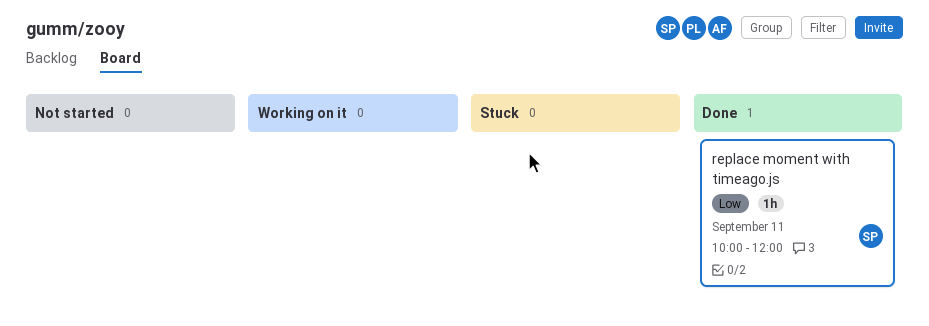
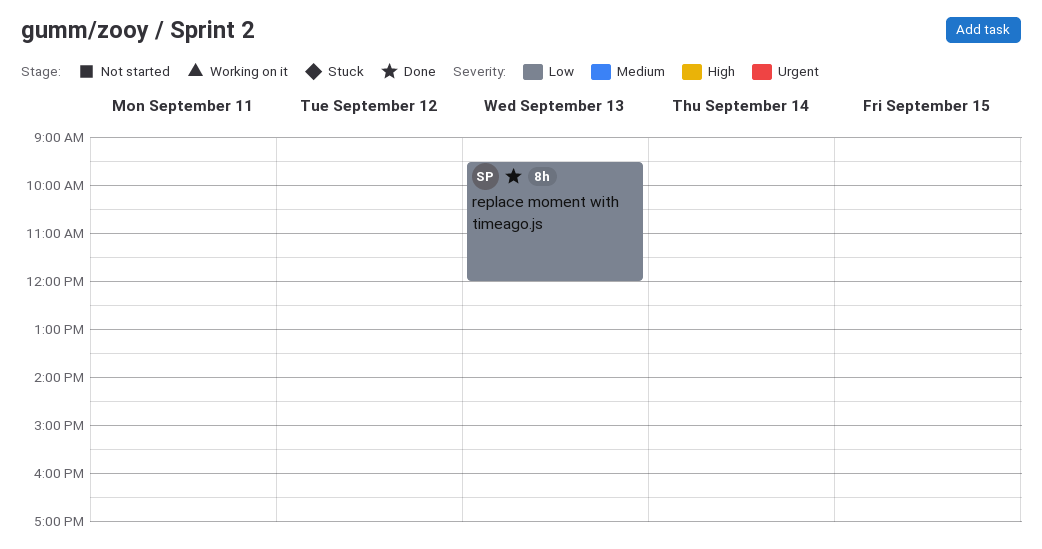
replace moment with timeago.js, estimate: 1h -> 8h
replace moment with timeago.js, day: Sep 11 -> Sep 13
replace moment with timeago.js, begins: 10:00 -> 09:30

